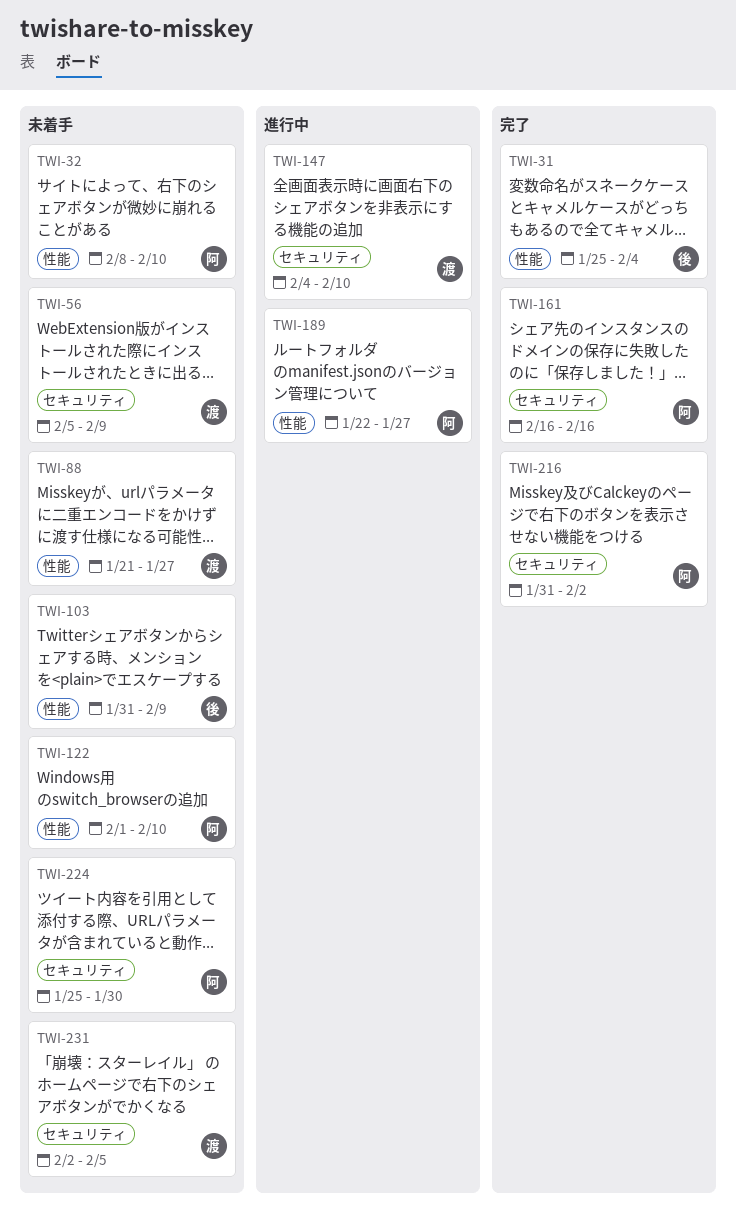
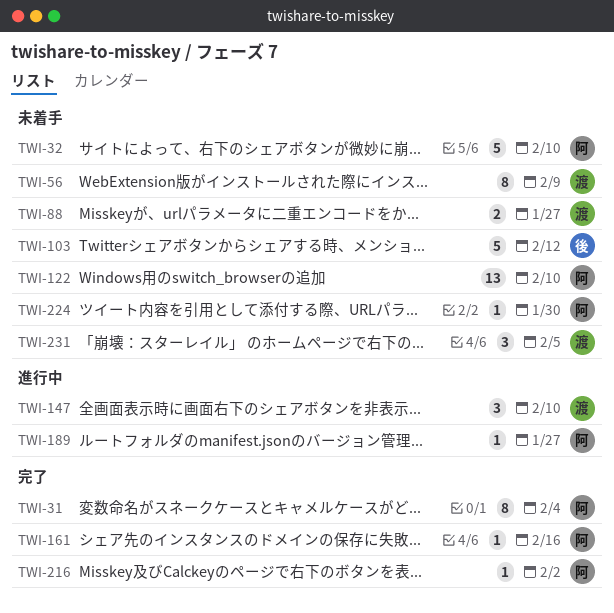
TWI-31, owner: 後 -> 阿
TWI-103, due: Feb 9 -> Feb 12

